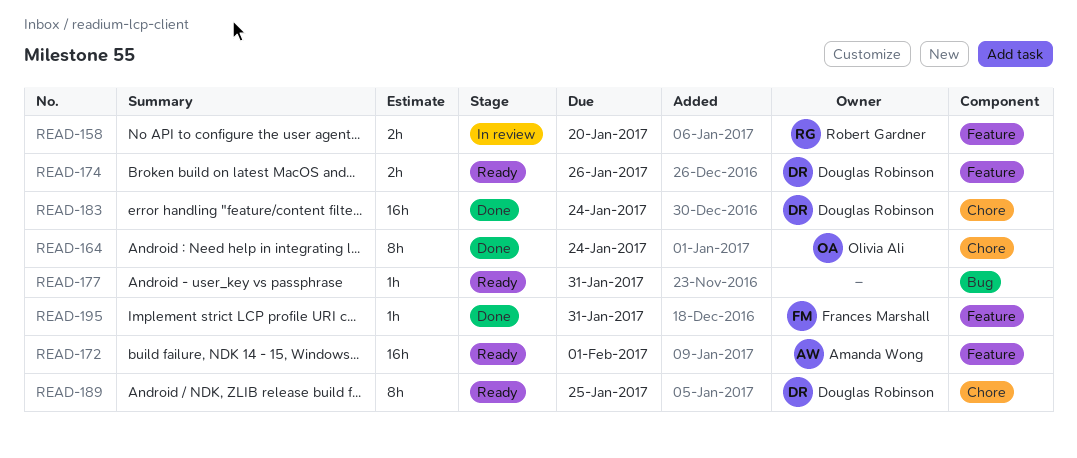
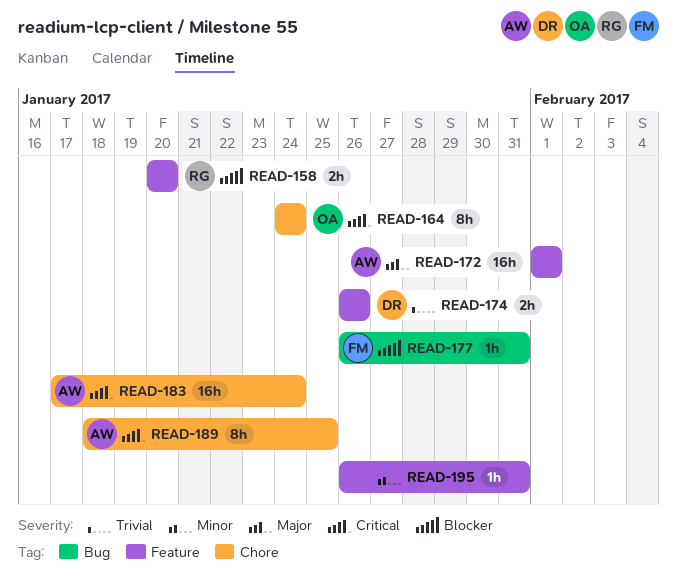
READ-177, owner: none -> Frances Marshall
READ-183, owner: Douglas Robinson -> Amanda Wong
READ-189, owner: Douglas Robinson -> Amanda Wong
READ-195, owner: Frances Marshall -> none

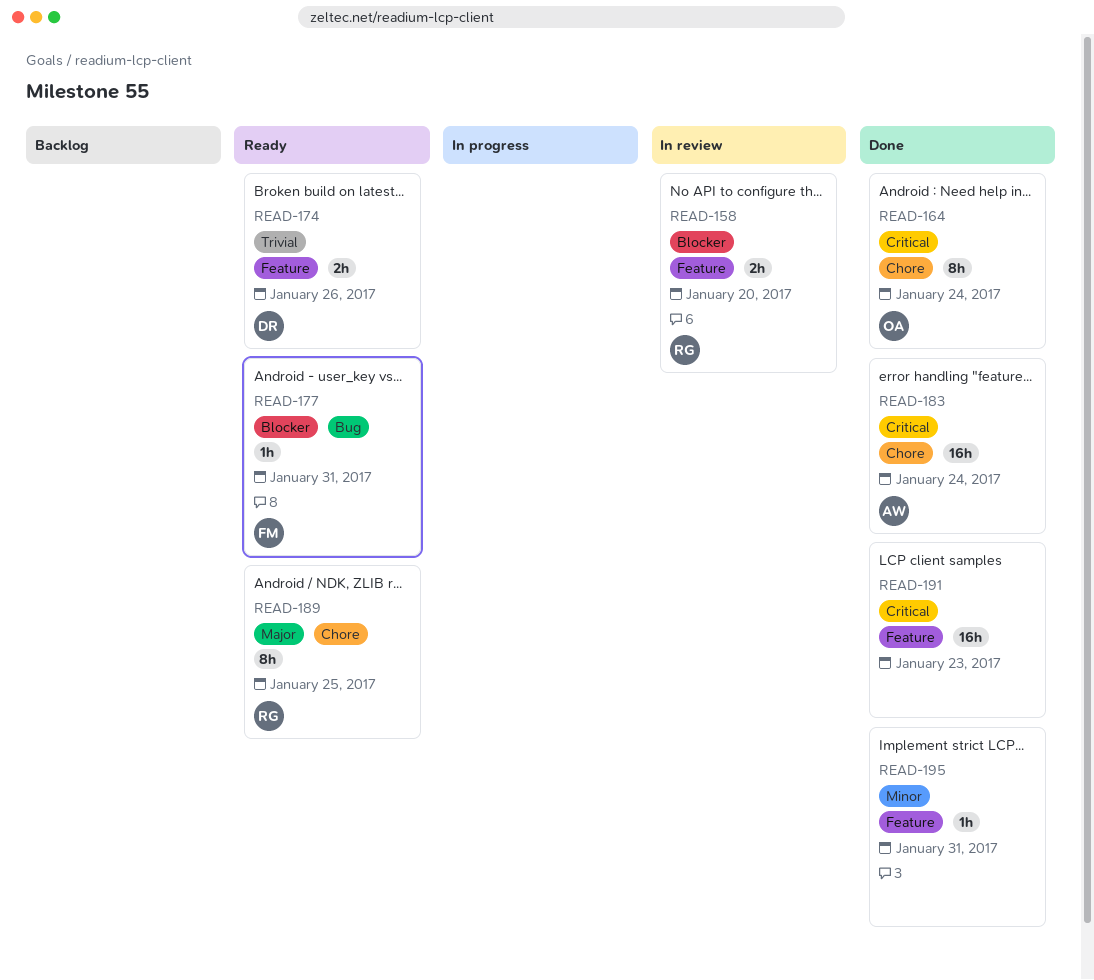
READ-172: present -> none
READ-189, owner: AW -> RG
READ-189, priority: Critical -> Major
READ-191: none -> present

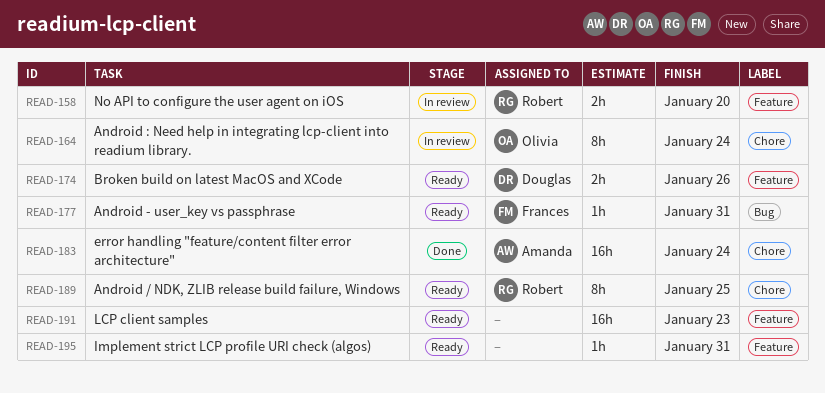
READ-164, status: Done -> In review
READ-191, status: Done -> Ready
READ-195, status: Done -> Ready

